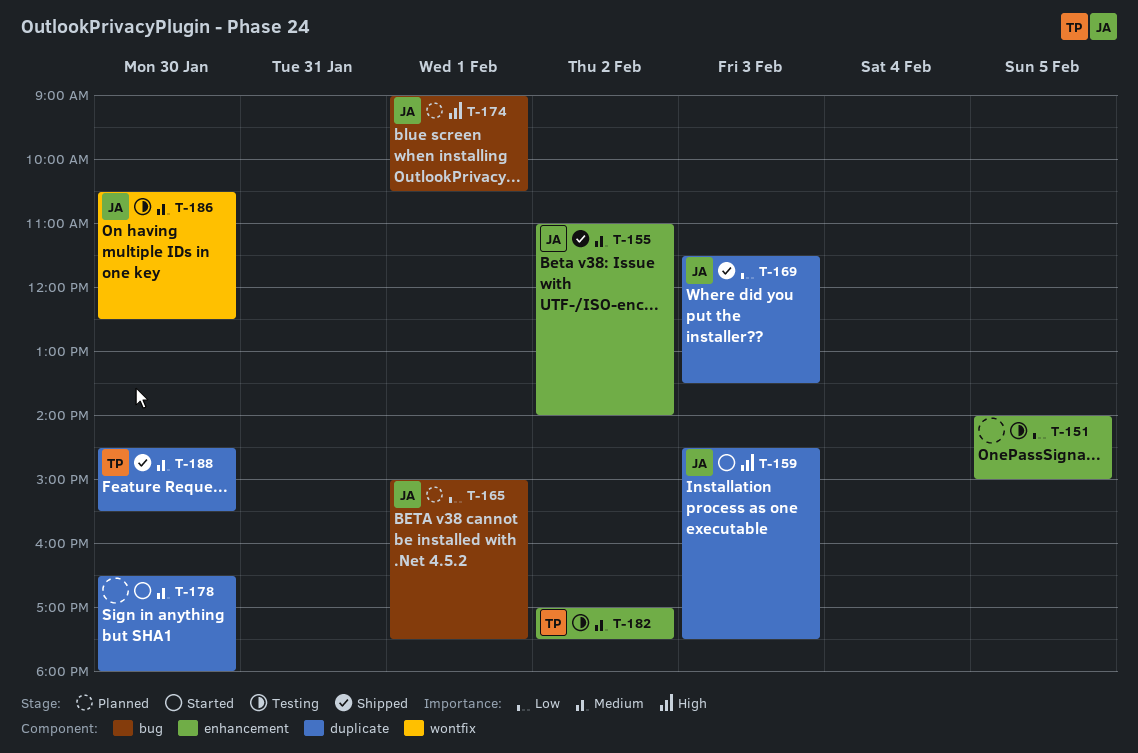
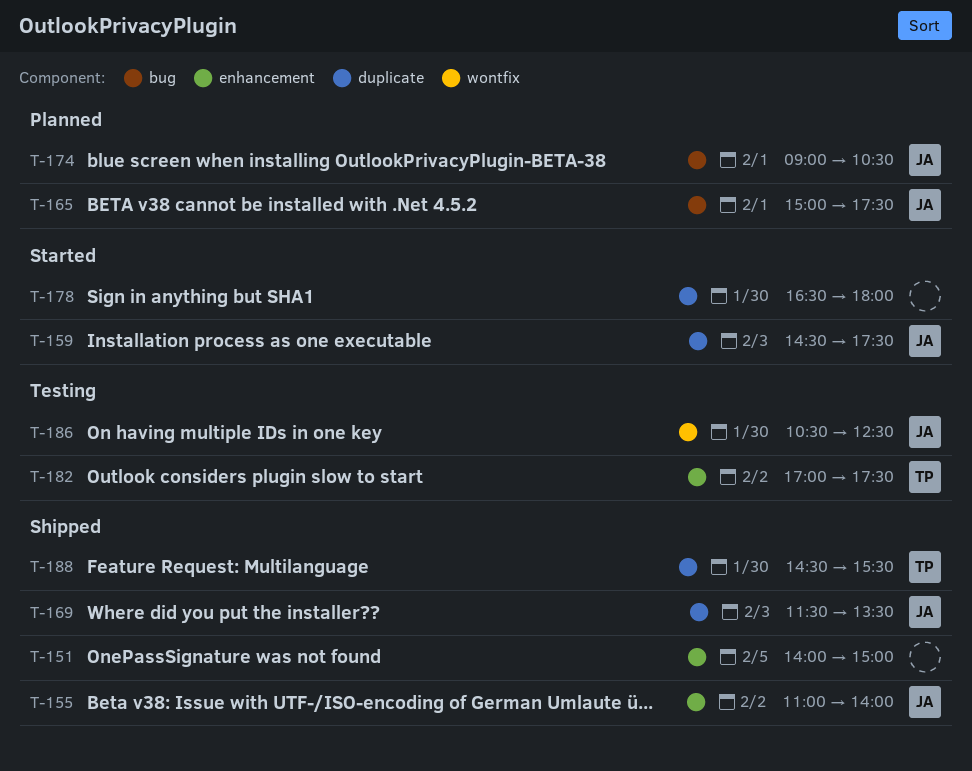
T-151, status: Testing -> Shipped

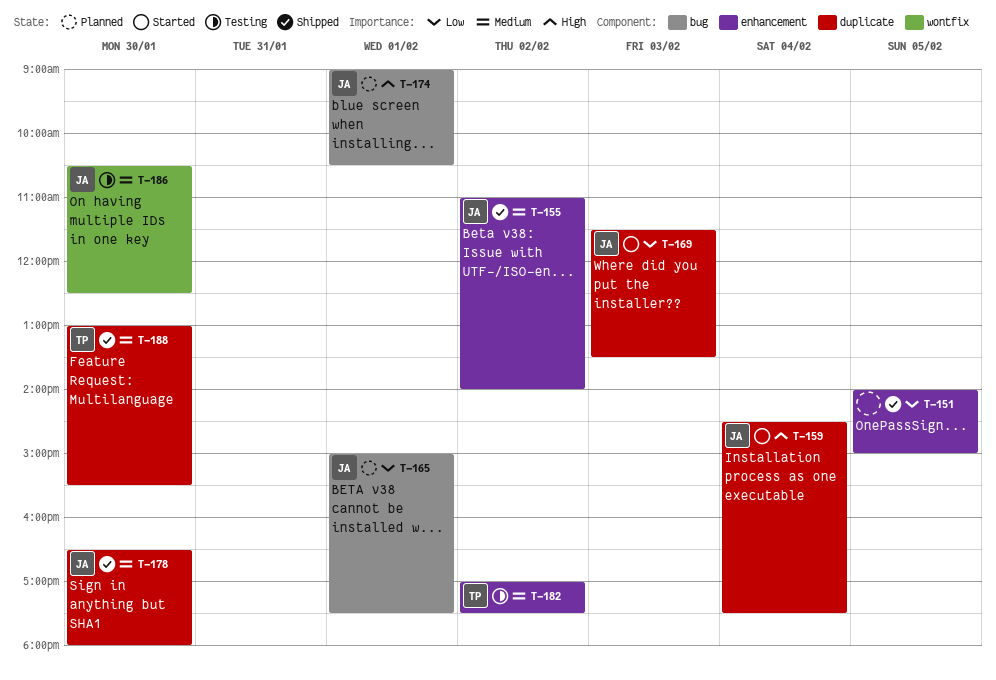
T-159, day: Feb 3 -> Feb 4
T-169, status: Shipped -> Started
T-178, status: Started -> Shipped
T-178, owner: none -> JA
T-188, begins: 14:30 -> 13:00

